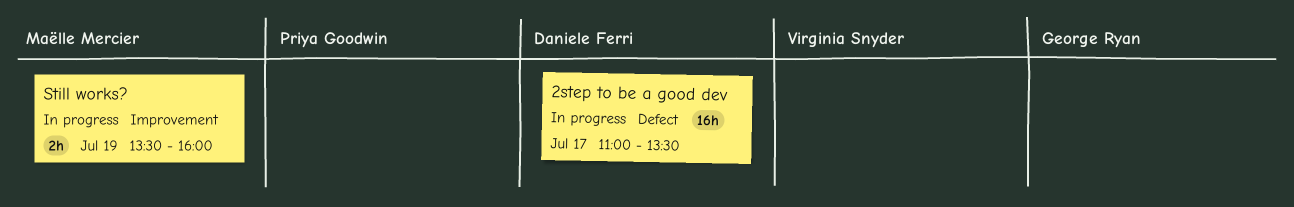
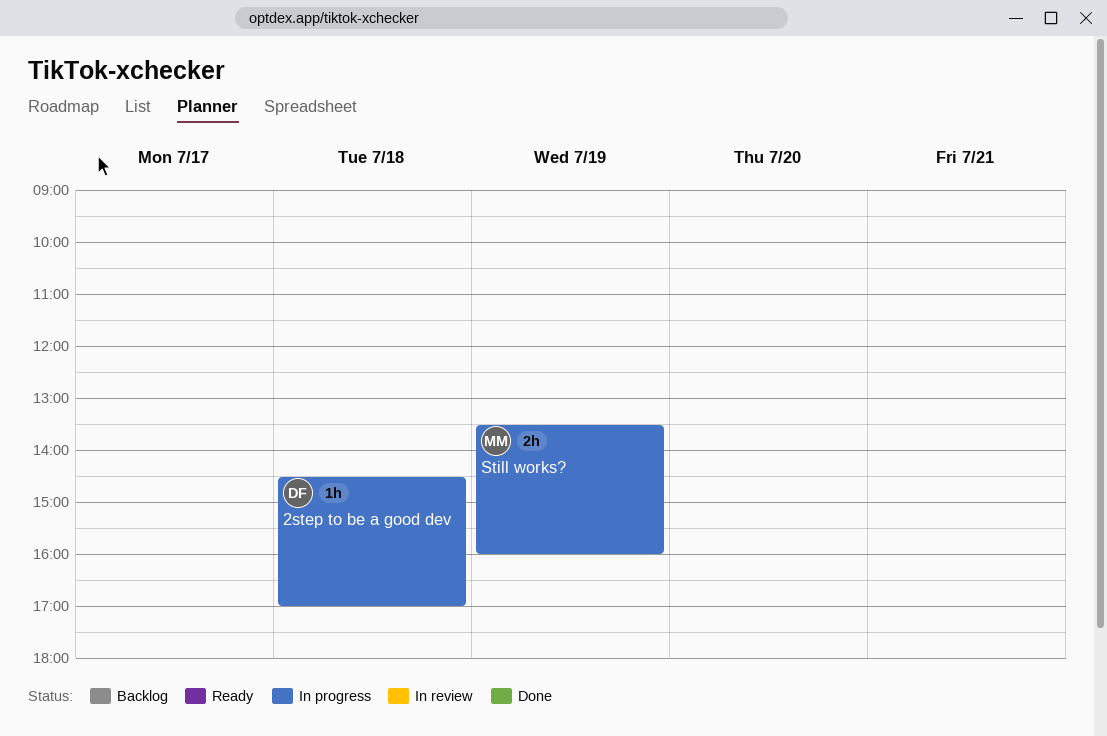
2step to be a good dev, estimate: 16h -> 1h
2step to be a good dev, day: Jul 17 -> Jul 18
2step to be a good dev, begins: 11:00 -> 14:30
2step to be a good dev, ends: 13:30 -> 17:00

